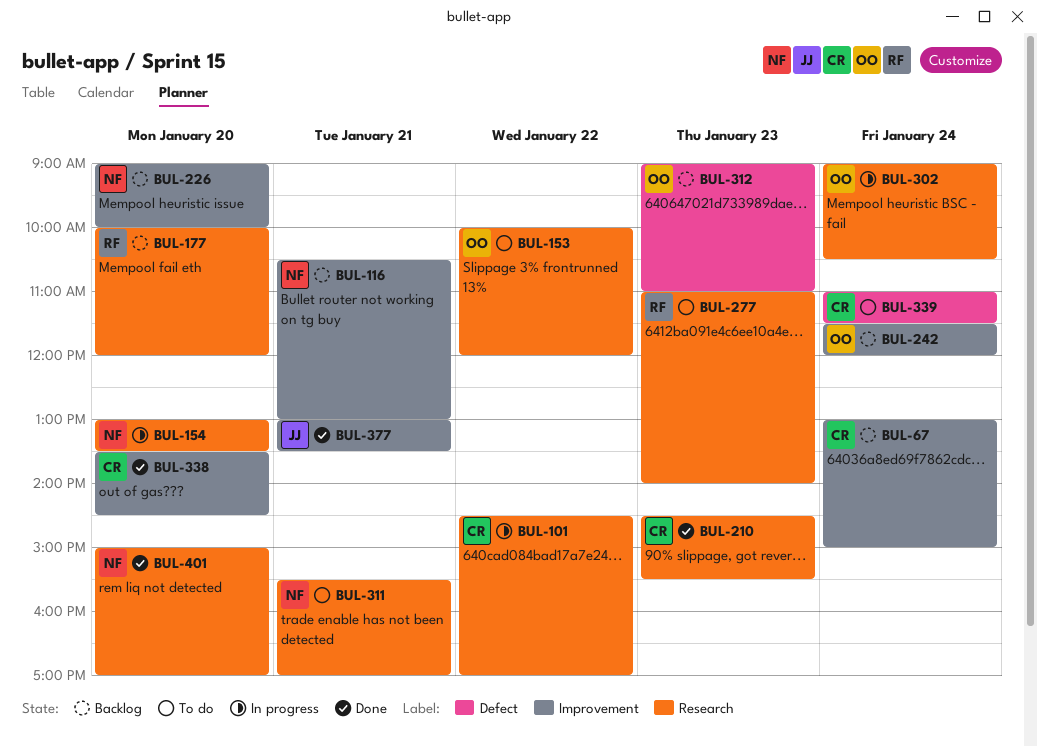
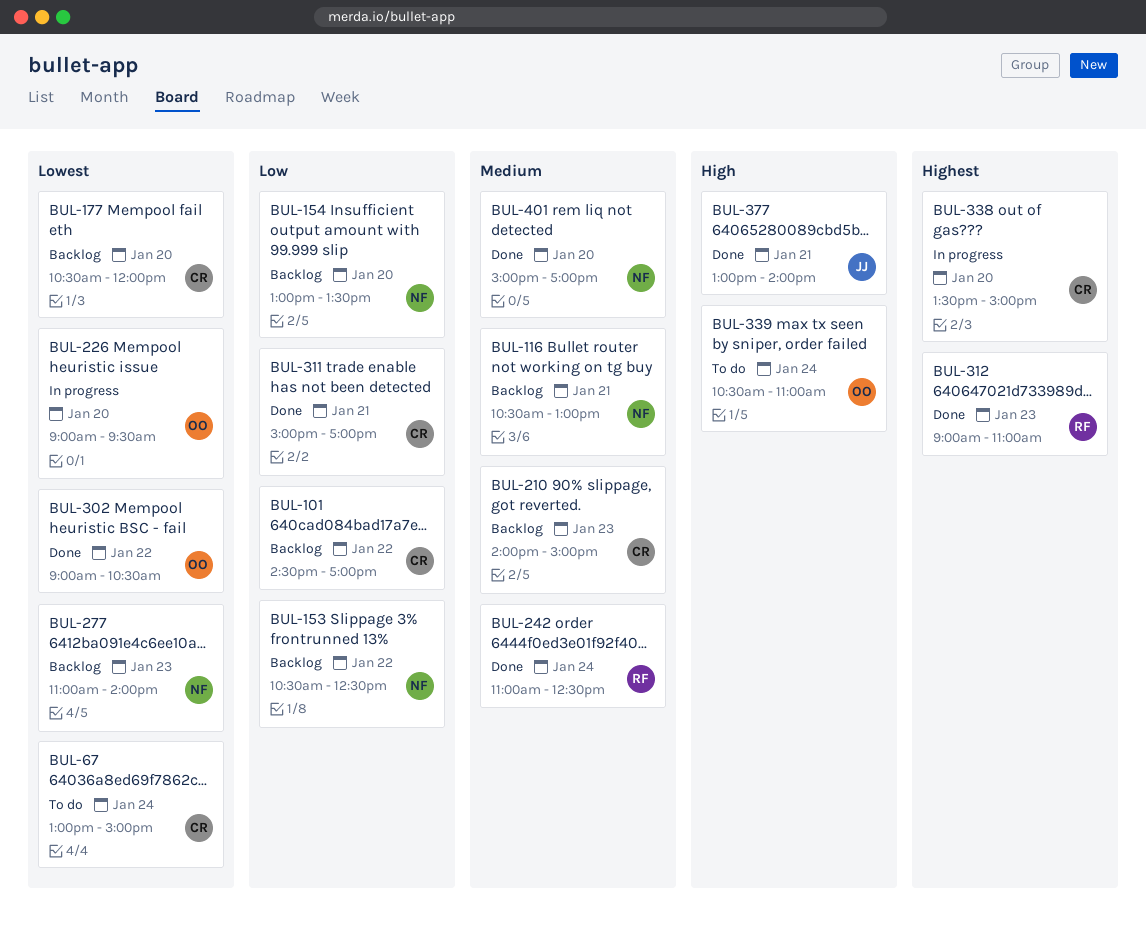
BUL-67, status: Backlog -> To do
BUL-101, status: In progress -> Backlog
BUL-153, status: To do -> Backlog
BUL-153, owner: OO -> NF
BUL-153, begins: 10:00 -> 10:30
BUL-153, ends: 12:00 -> 12:30
BUL-154, status: In progress -> Backlog
BUL-177, owner: RF -> CR
BUL-177, begins: 10:00 -> 10:30
BUL-210, status: Done -> Backlog
BUL-210, begins: 14:30 -> 14:00
BUL-210, ends: 15:30 -> 15:00
BUL-226, status: Backlog -> In progress
BUL-226, owner: NF -> OO
BUL-226, ends: 10:00 -> 09:30
BUL-242, status: Backlog -> Done
BUL-242, owner: OO -> RF
BUL-242, begins: 11:30 -> 11:00
BUL-242, ends: 12:00 -> 12:30
BUL-277, status: To do -> Backlog
BUL-277, owner: RF -> NF
BUL-302, status: In progress -> Done
BUL-302, day: Jan 24 -> Jan 22
BUL-311, status: To do -> Done
BUL-311, owner: NF -> CR
BUL-311, begins: 15:30 -> 15:00
BUL-312, status: Backlog -> Done
BUL-312, owner: OO -> RF
BUL-338, status: Done -> In progress
BUL-338, ends: 14:30 -> 15:00
BUL-339, owner: CR -> OO
BUL-339, begins: 11:00 -> 10:30
BUL-339, ends: 11:30 -> 11:00
BUL-377, ends: 13:30 -> 14:00

